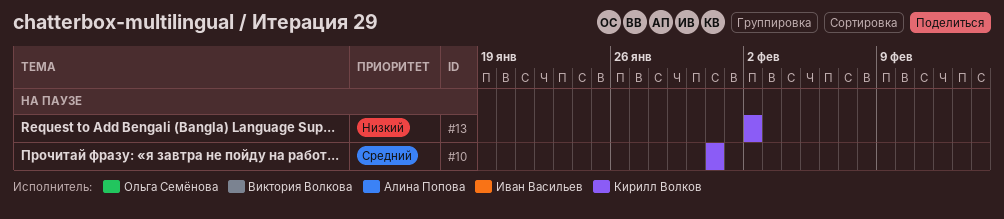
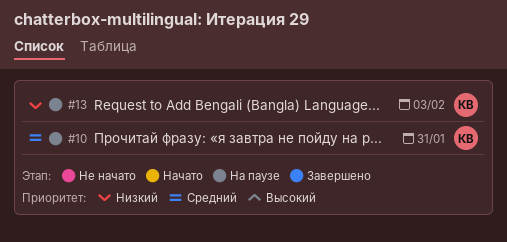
#13, due: Feb 2 -> Feb 3

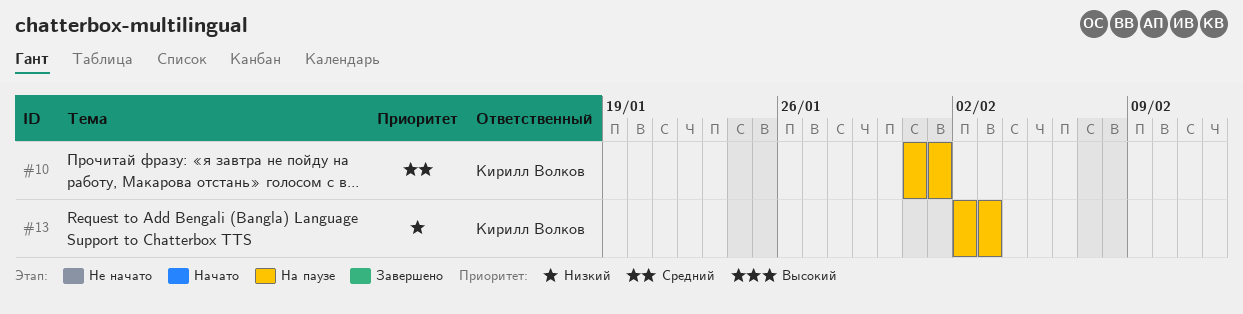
#10, due: Jan 31 -> Feb 1

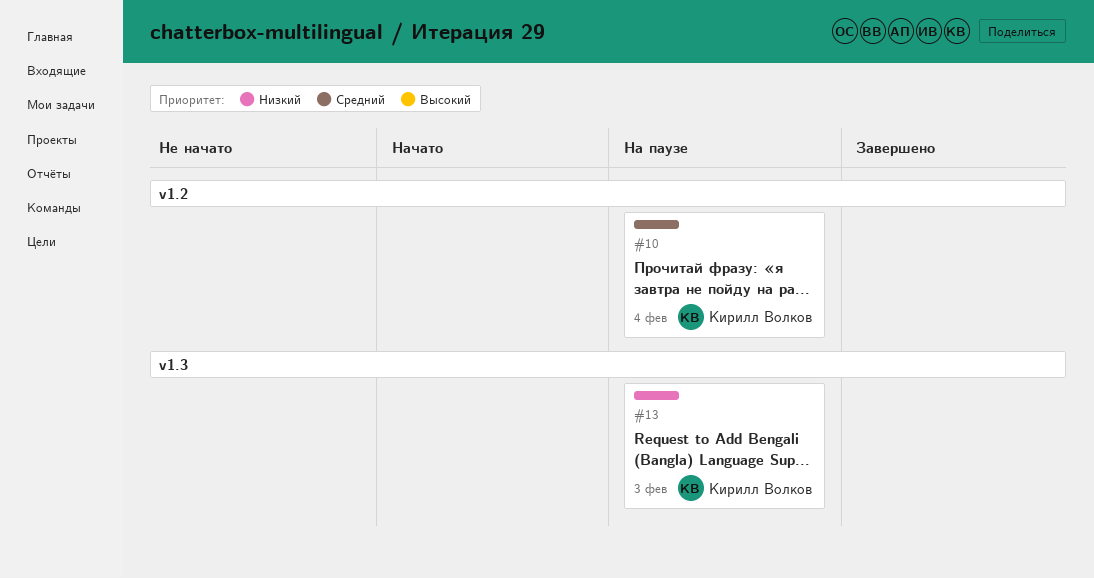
#10, due: Feb 1 -> Feb 4

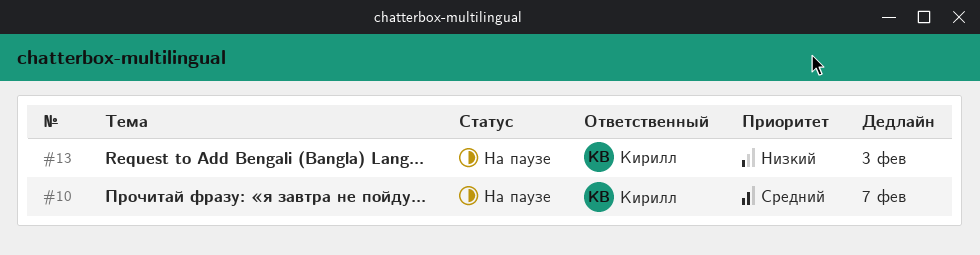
#10, due: Feb 4 -> Feb 7

